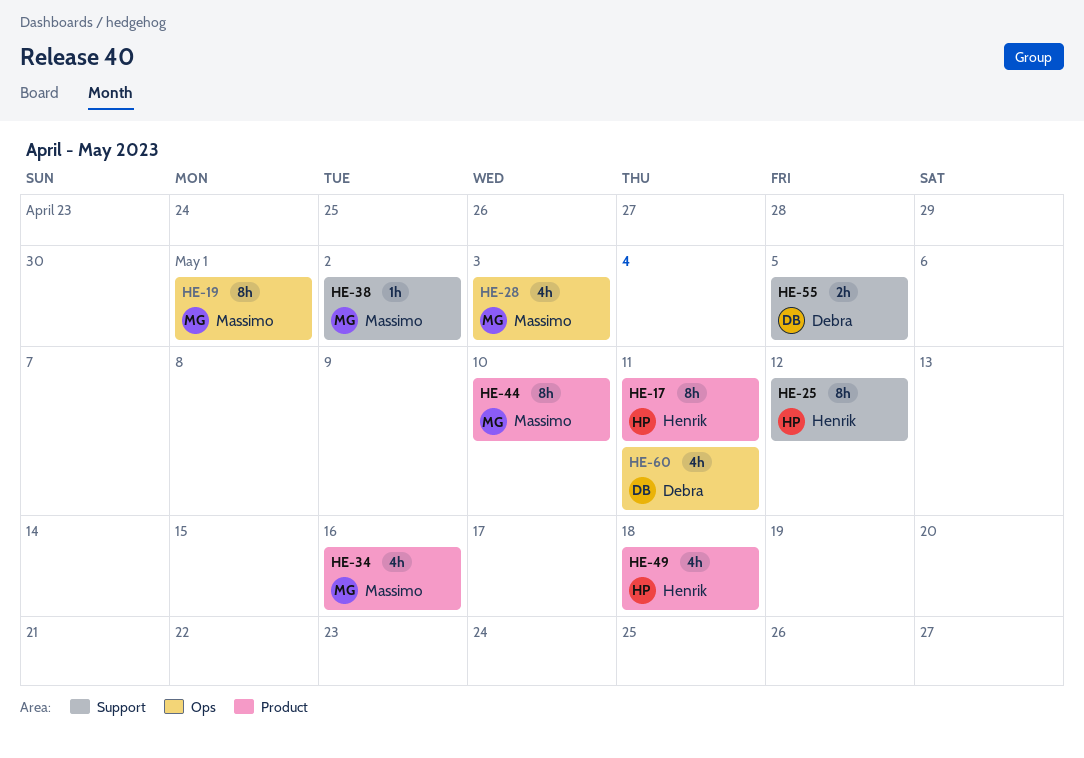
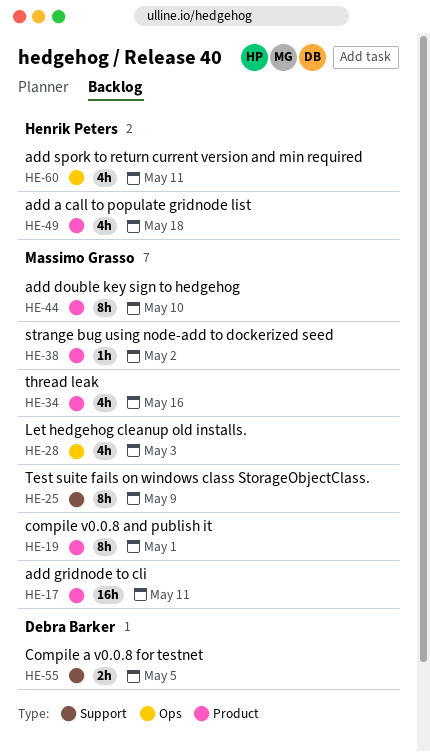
HE-17, owner: Henrik Peters -> Massimo Grasso
HE-17, estimate: 8h -> 16h
HE-19, label: Ops -> Product
HE-25, owner: Henrik Peters -> Massimo Grasso
HE-25, due: May 12 -> May 9
HE-38, label: Support -> Product
HE-60, owner: Debra Barker -> Henrik Peters

